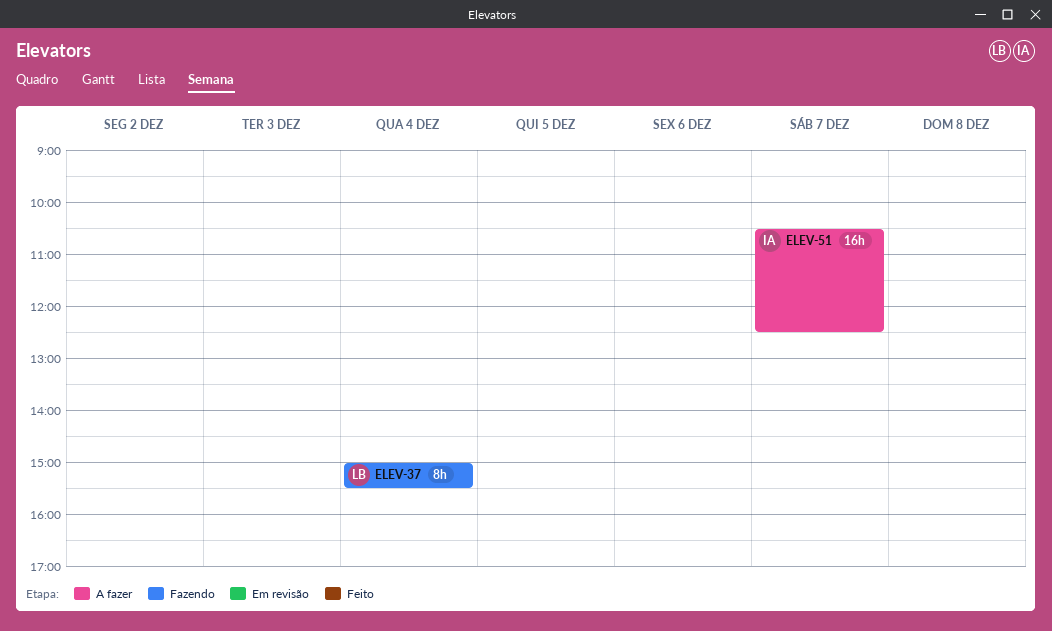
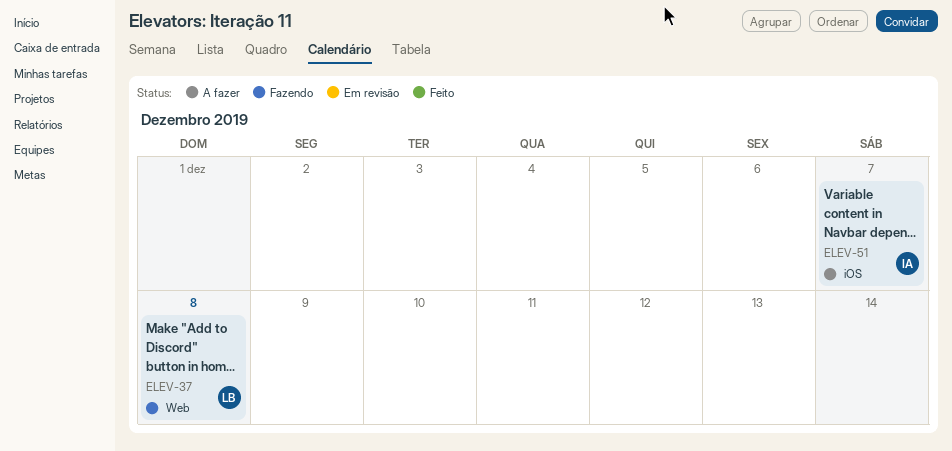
ELEV-37, day: Dec 4 -> Dec 8

